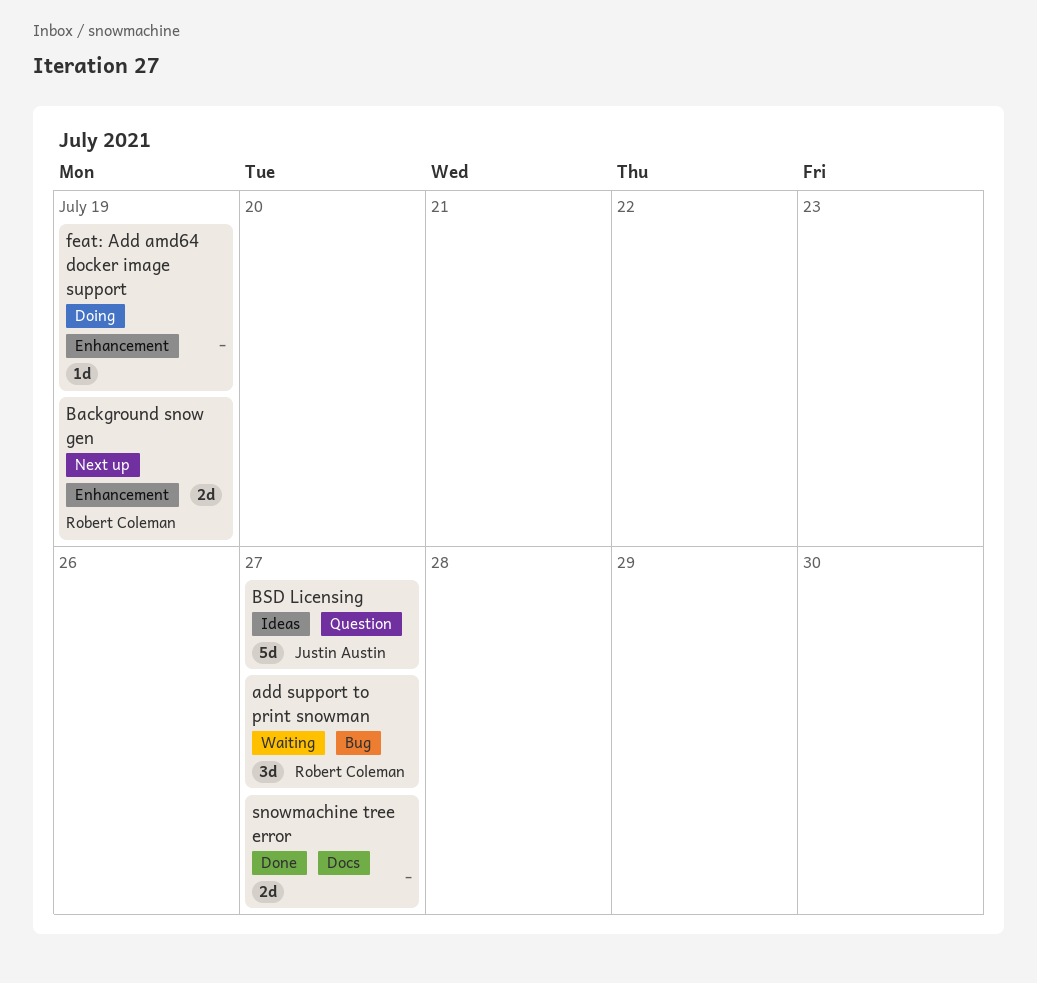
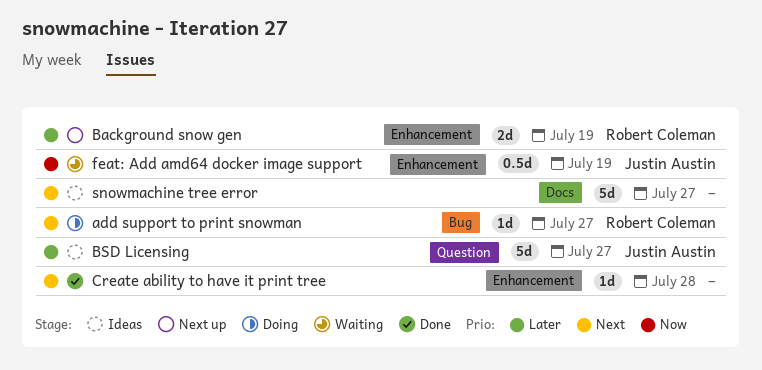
add support to print snowman, status: Waiting -> Doing
add support to print snowman, estimate: 3d -> 1d
Create ability to have it print tree: none -> present
feat: Add amd64 docker image support, status: Doing -> Waiting
feat: Add amd64 docker image support, owner: none -> Justin Austin
feat: Add amd64 docker image support, estimate: 1d -> 0.5d
snowmachine tree error, status: Done -> Ideas
snowmachine tree error, estimate: 2d -> 5d

